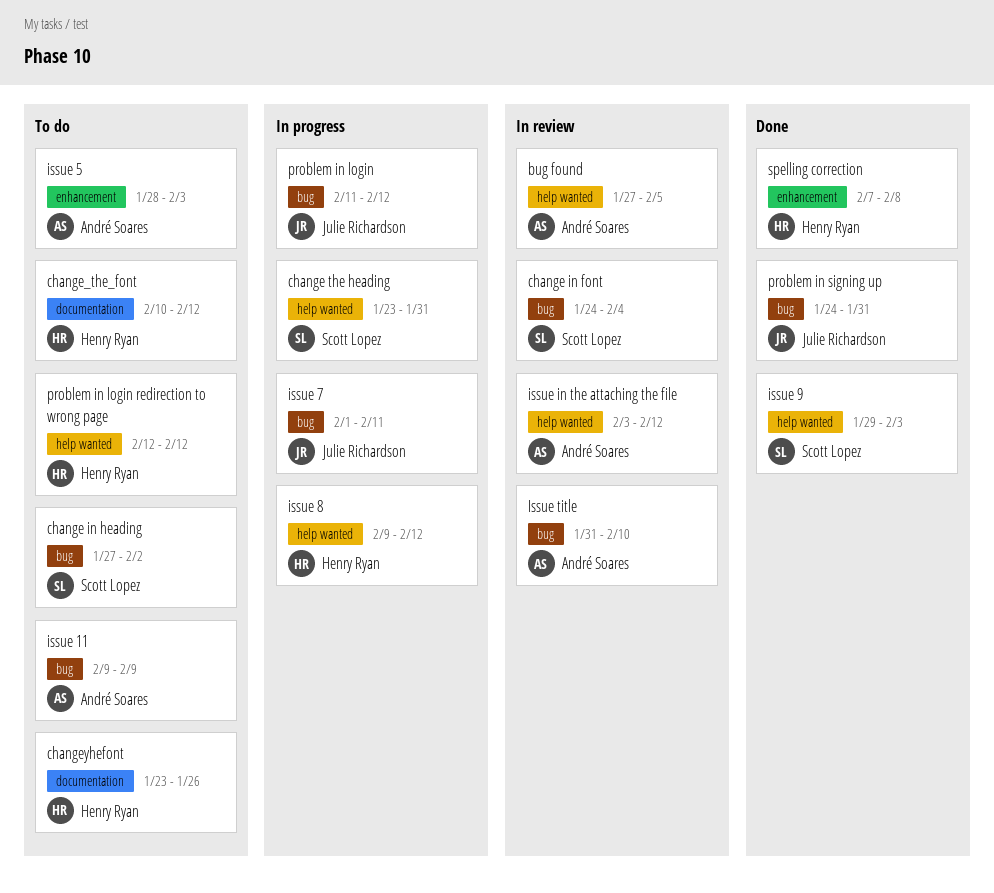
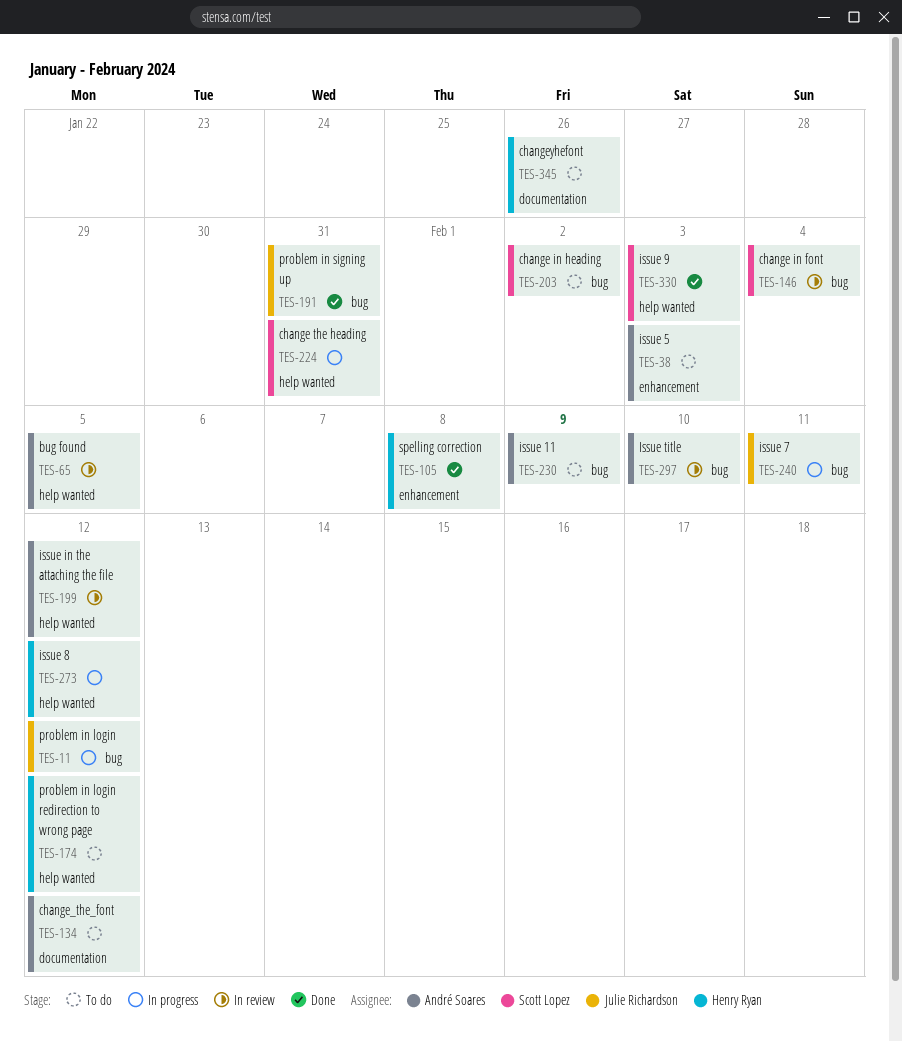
change_the_font, owner: Henry Ryan -> André Soares

